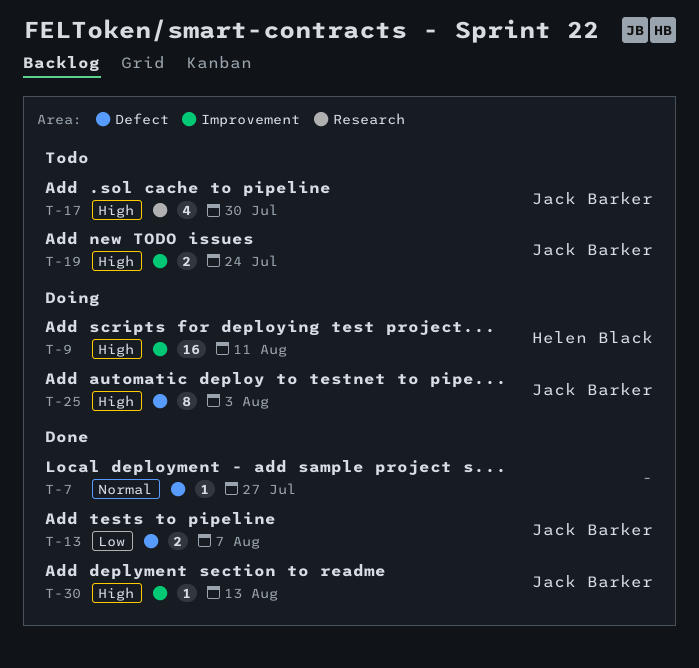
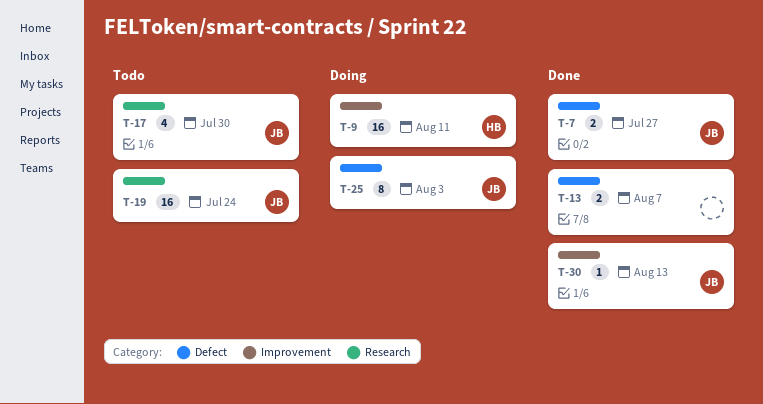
T-7, owner: none -> Jack Barker
T-7, estimate: 1 -> 2
T-13, owner: Jack Barker -> none
T-19, label: Improvement -> Research
T-19, estimate: 2 -> 16

